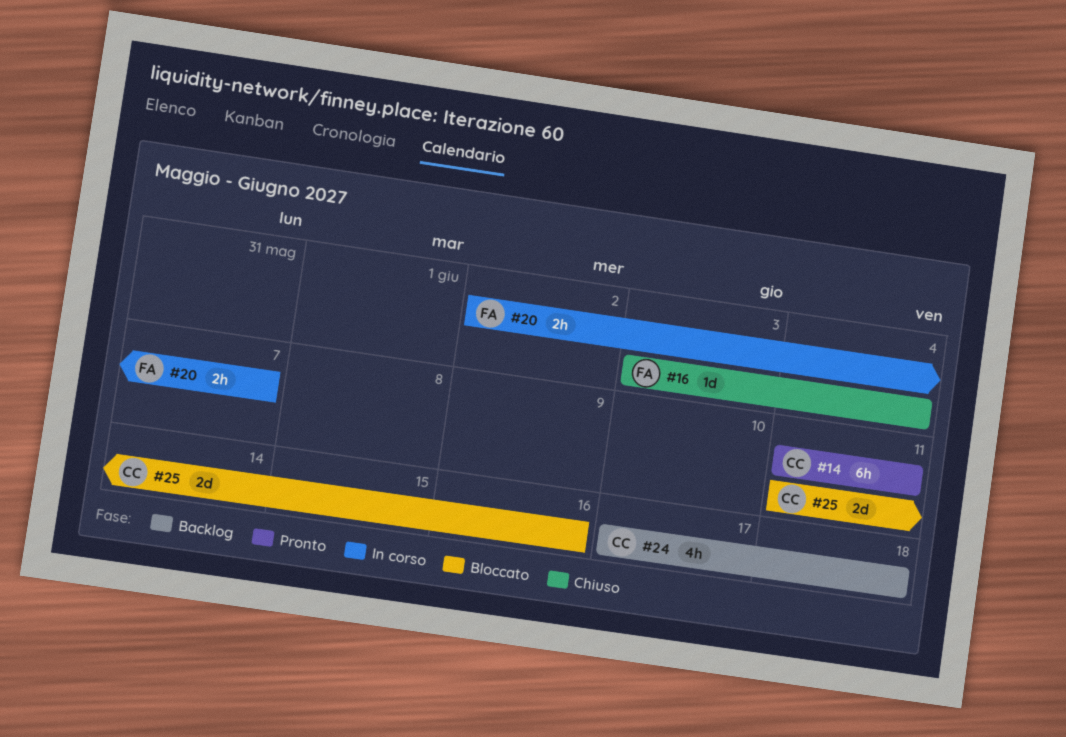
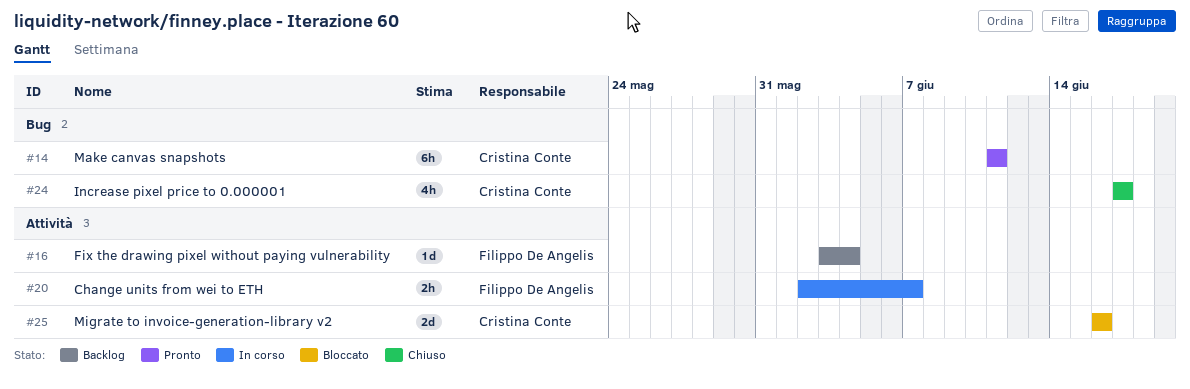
#16, status: Chiuso -> Backlog
#24, status: Backlog -> Chiuso
#24, due: Jun 18 -> Jun 17
#25, start: Jun 11 -> Jun 16

